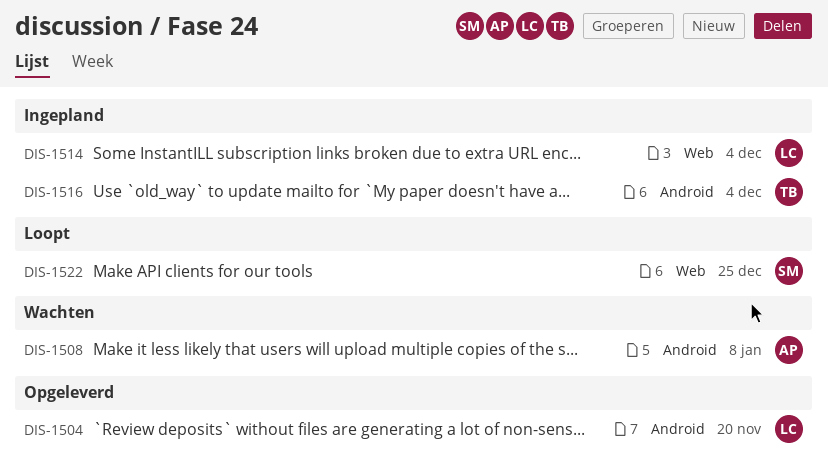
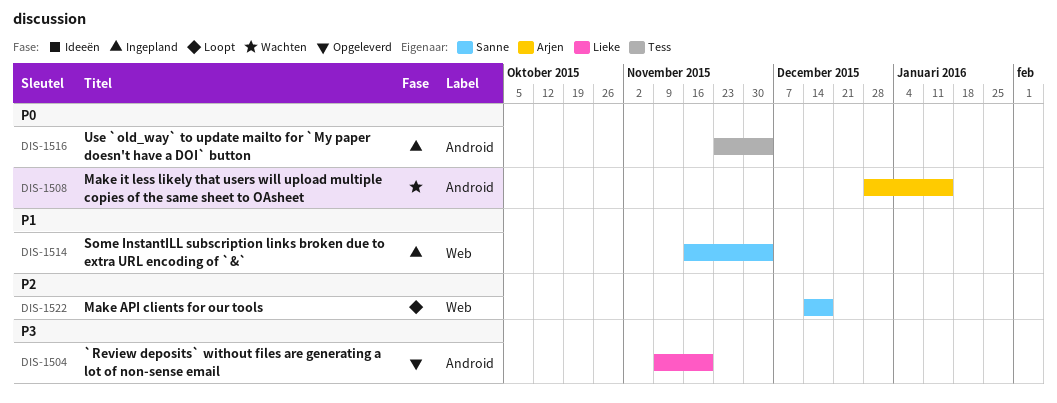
DIS-1508, due: Jan 8 -> Jan 15
DIS-1514, owner: Lieke -> Sanne
DIS-1522, due: Dec 25 -> Dec 18

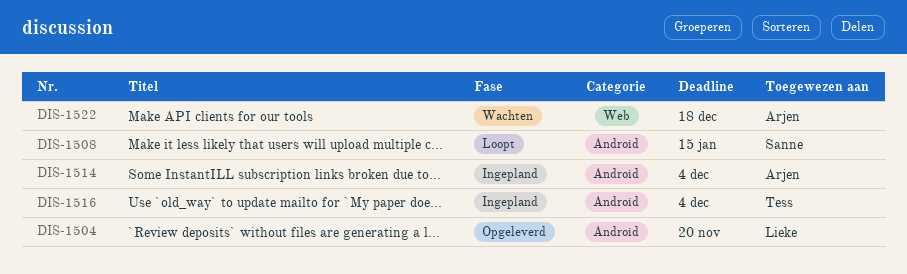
DIS-1508, status: Wachten -> Loopt
DIS-1508, owner: Arjen -> Sanne
DIS-1514, owner: Sanne -> Arjen
DIS-1514, label: Web -> Android
DIS-1522, status: Loopt -> Wachten
DIS-1522, owner: Sanne -> Arjen

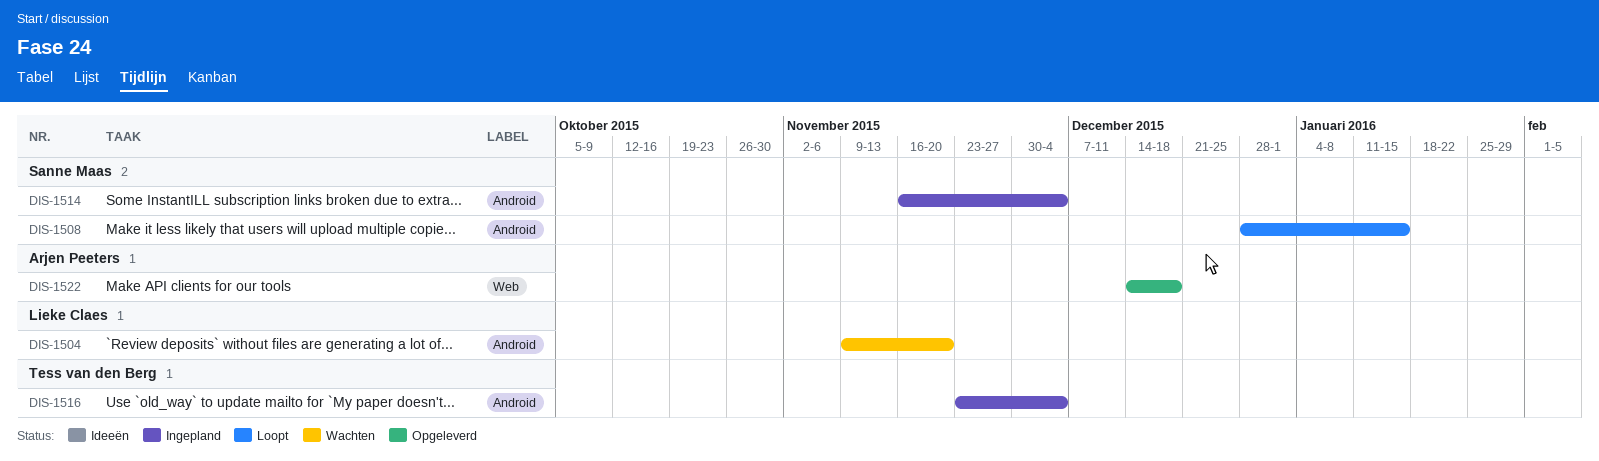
DIS-1504, status: Opgeleverd -> Wachten
DIS-1514, owner: Arjen Peeters -> Sanne Maas
DIS-1522, status: Wachten -> Opgeleverd

